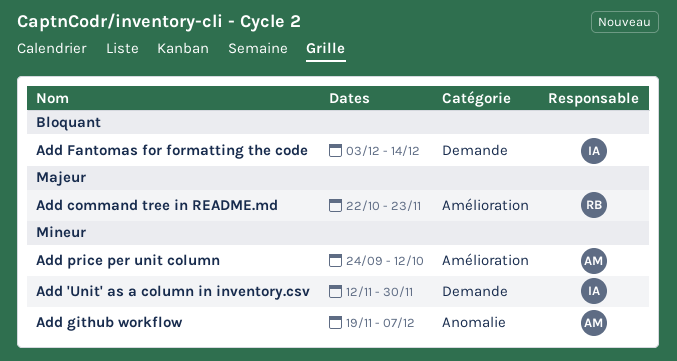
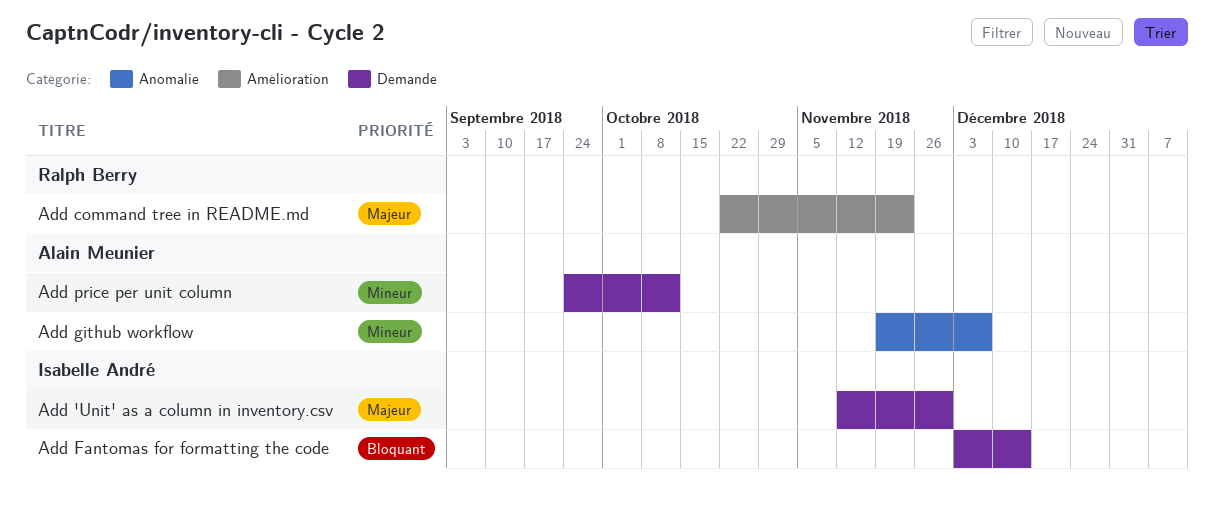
Add 'Unit' as a column in inventory.csv, priority: Mineur -> Majeur
Add price per unit column, label: Amélioration -> Demande

